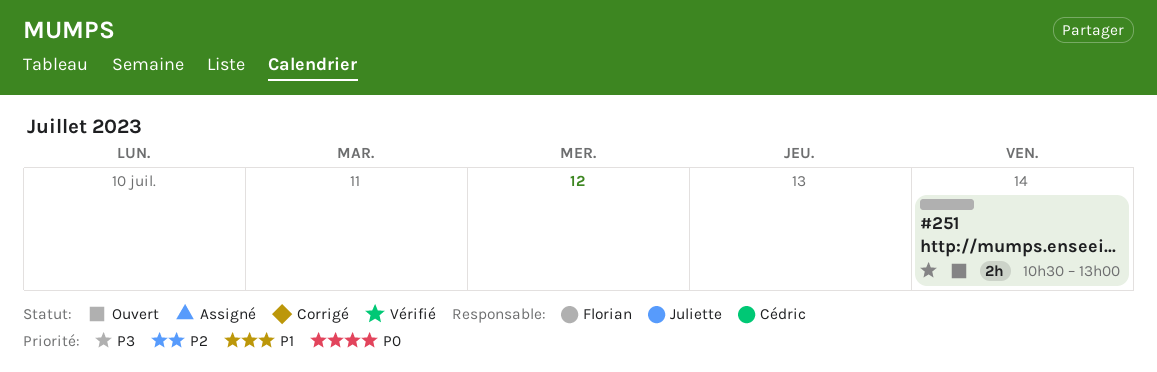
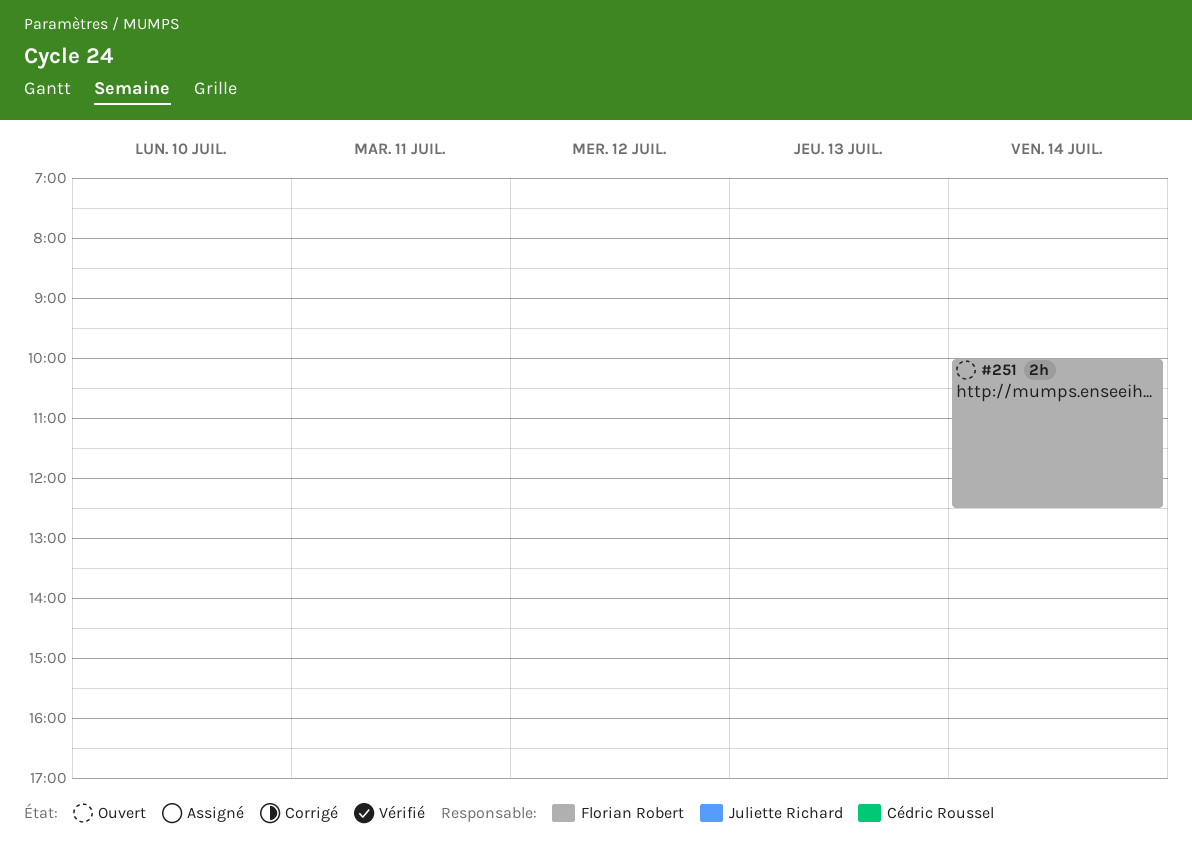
#251, begins: 10:30 -> 10:00
#251, ends: 13:00 -> 12:30

